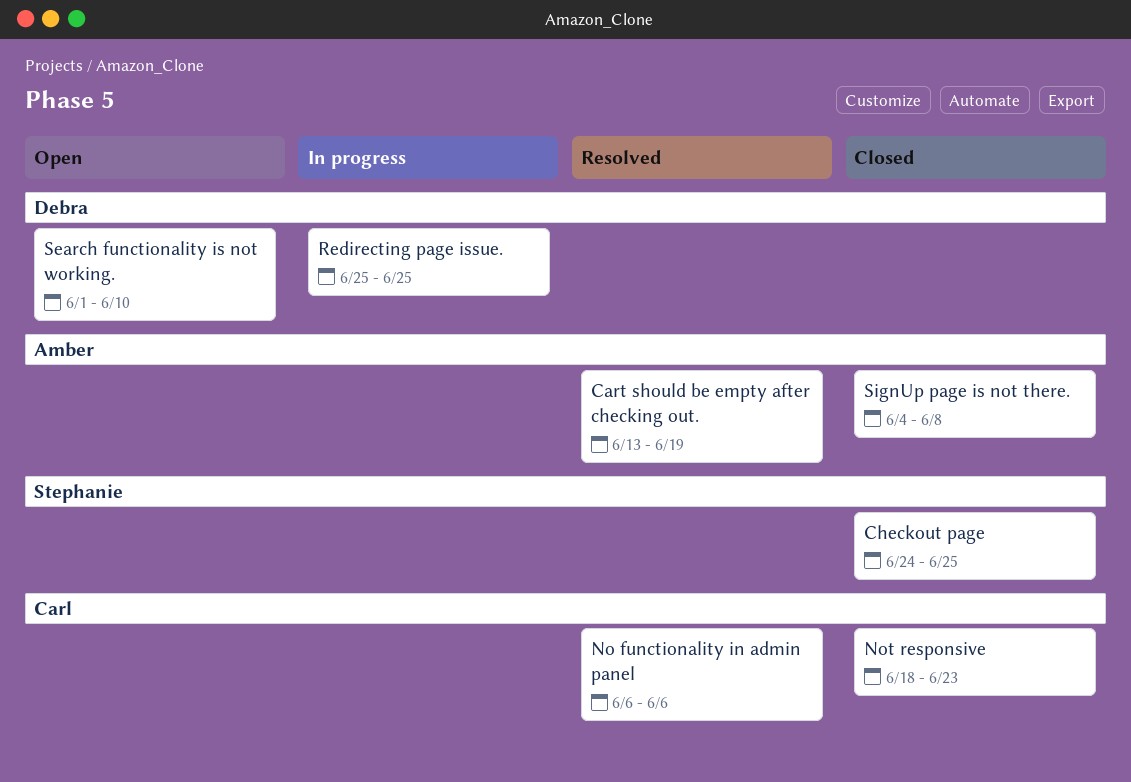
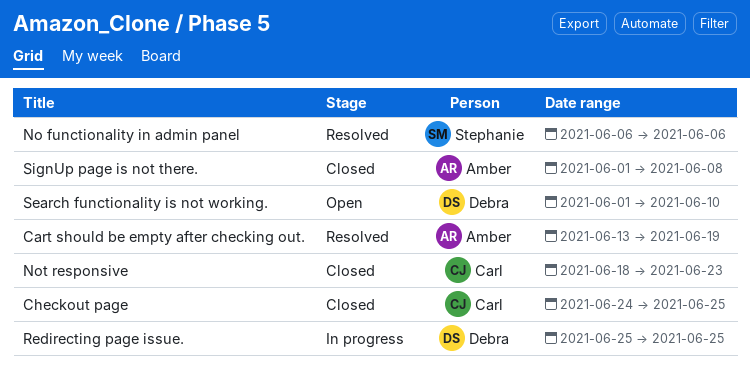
Checkout page, owner: Stephanie -> Carl
No functionality in admin panel, owner: Carl -> Stephanie
SignUp page is not there., start: Jun 4 -> Jun 1

